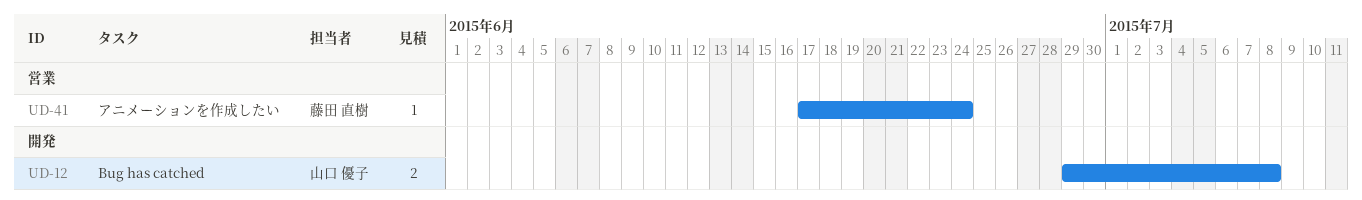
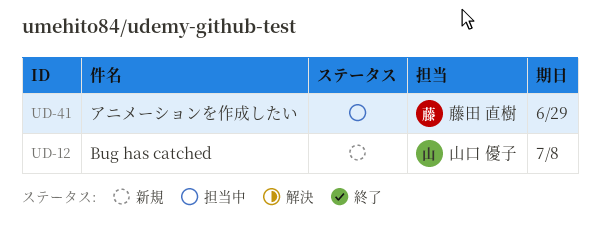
UD-41, due: Jun 24 -> Jun 29

